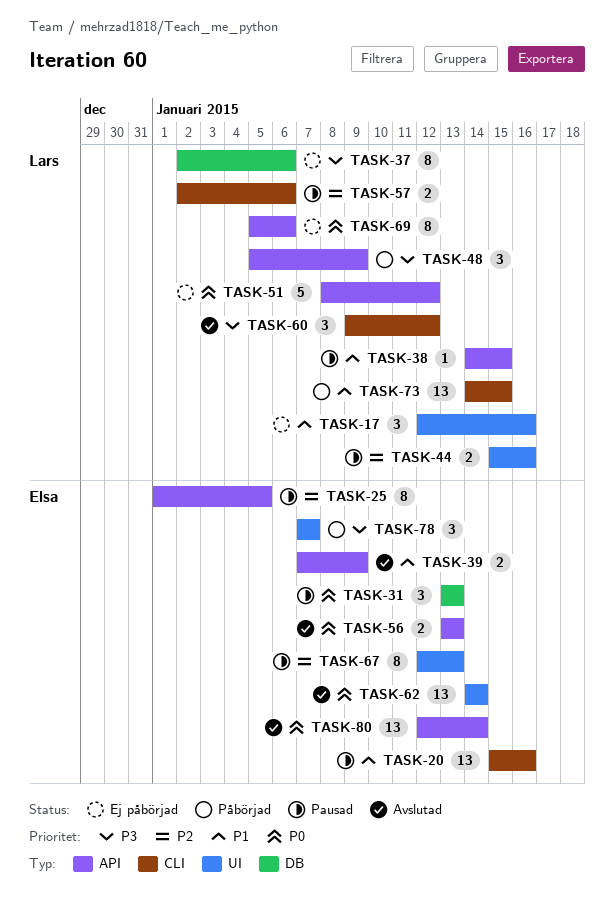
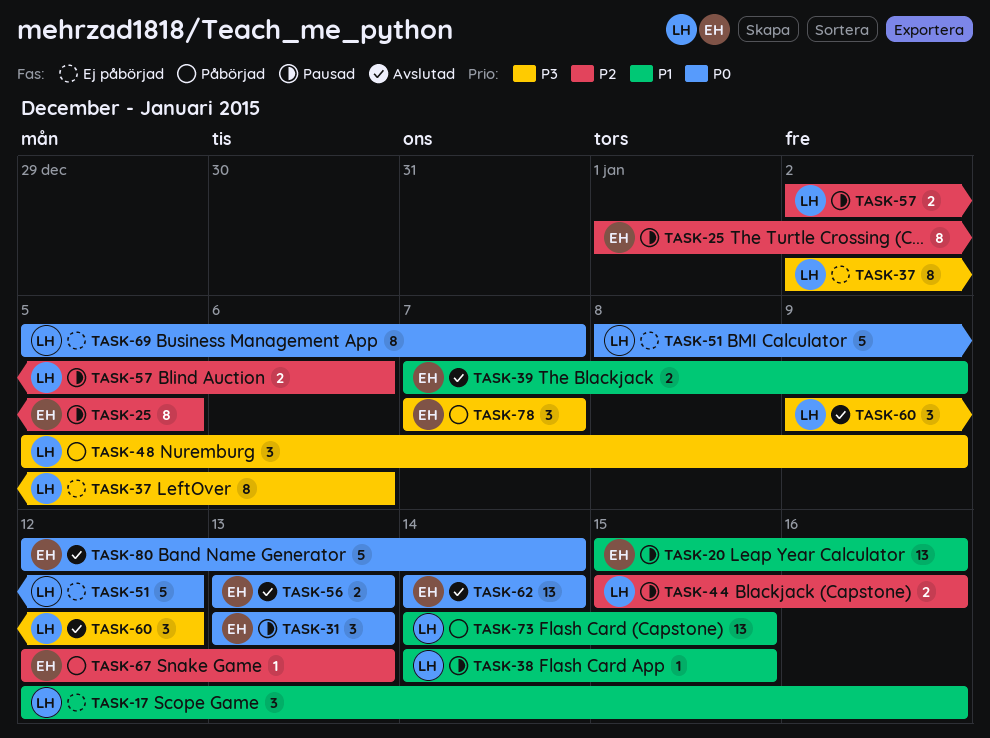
TASK-67, status: Pausad -> Påbörjad
TASK-67, estimate: 8 -> 1
TASK-69, due: Jan 6 -> Jan 7
TASK-80, estimate: 13 -> 5

